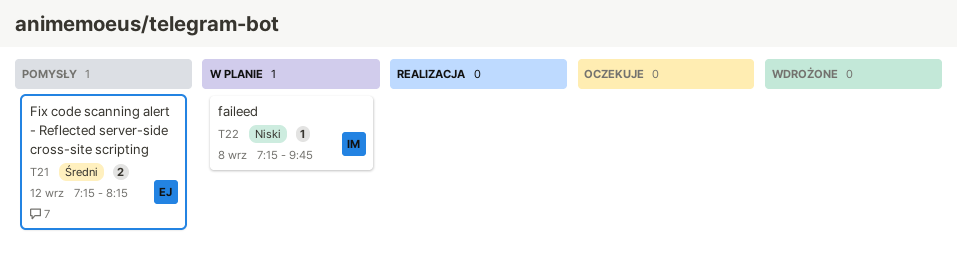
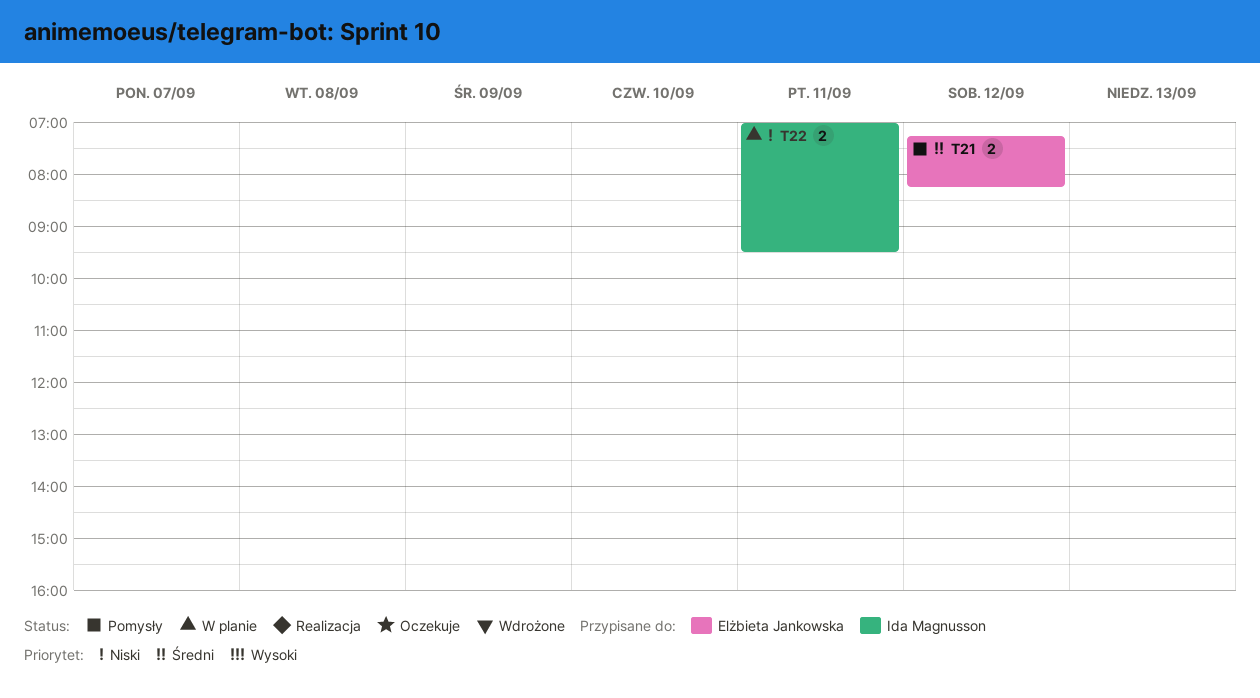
T22, estimate: 1 -> 2
T22, day: Sep 8 -> Sep 11
T22, begins: 07:15 -> 07:00
T22, ends: 09:45 -> 09:30

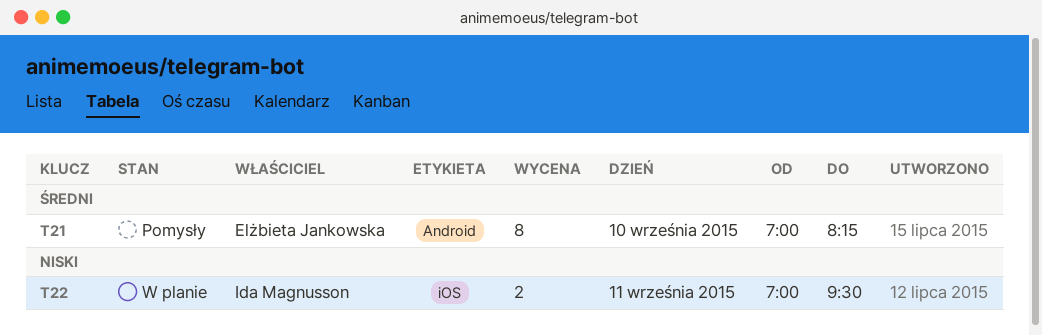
T21, estimate: 2 -> 8
T21, day: Sep 12 -> Sep 10
T21, begins: 07:15 -> 07:00

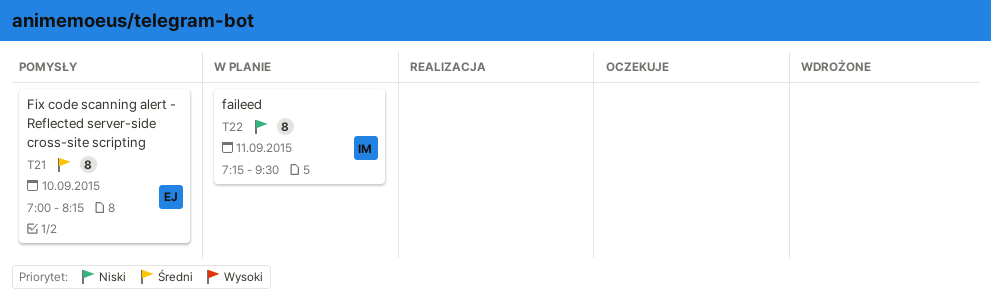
T22, estimate: 2 -> 8
T22, begins: 07:00 -> 07:15

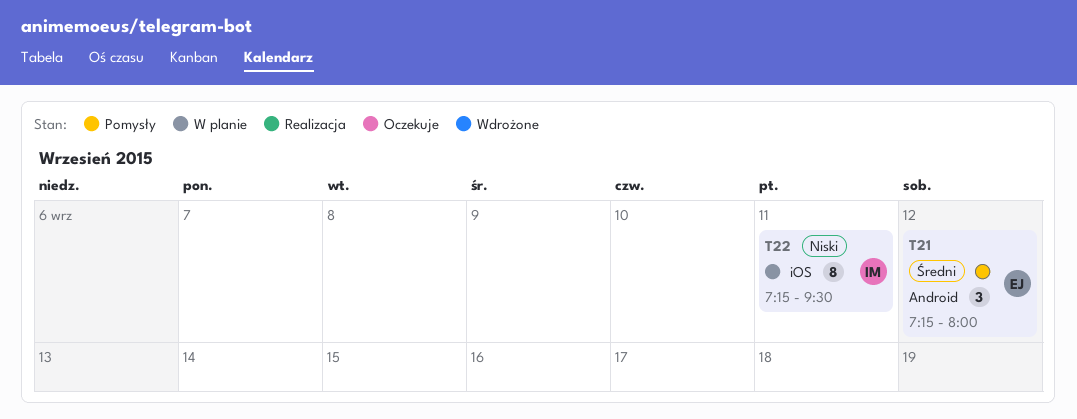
T21, estimate: 8 -> 3
T21, day: Sep 10 -> Sep 12
T21, begins: 07:00 -> 07:15
T21, ends: 08:15 -> 08:00

